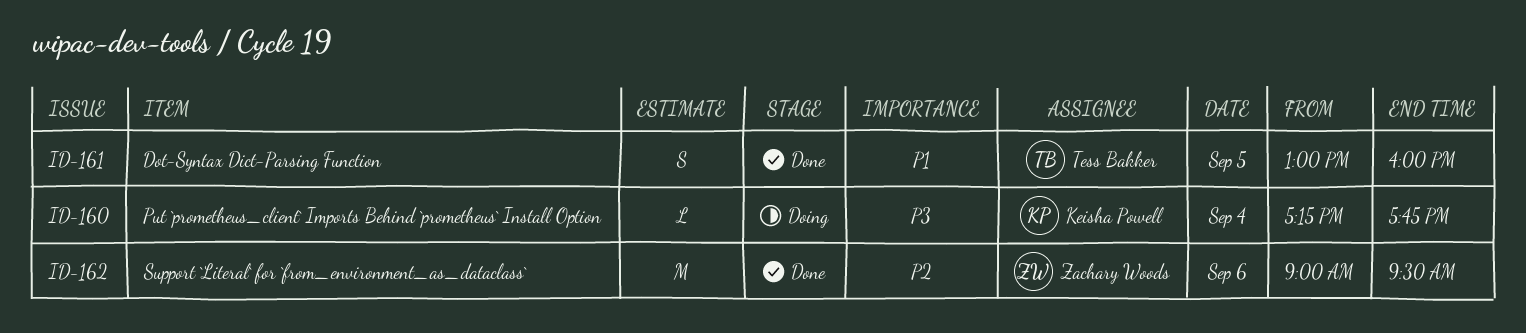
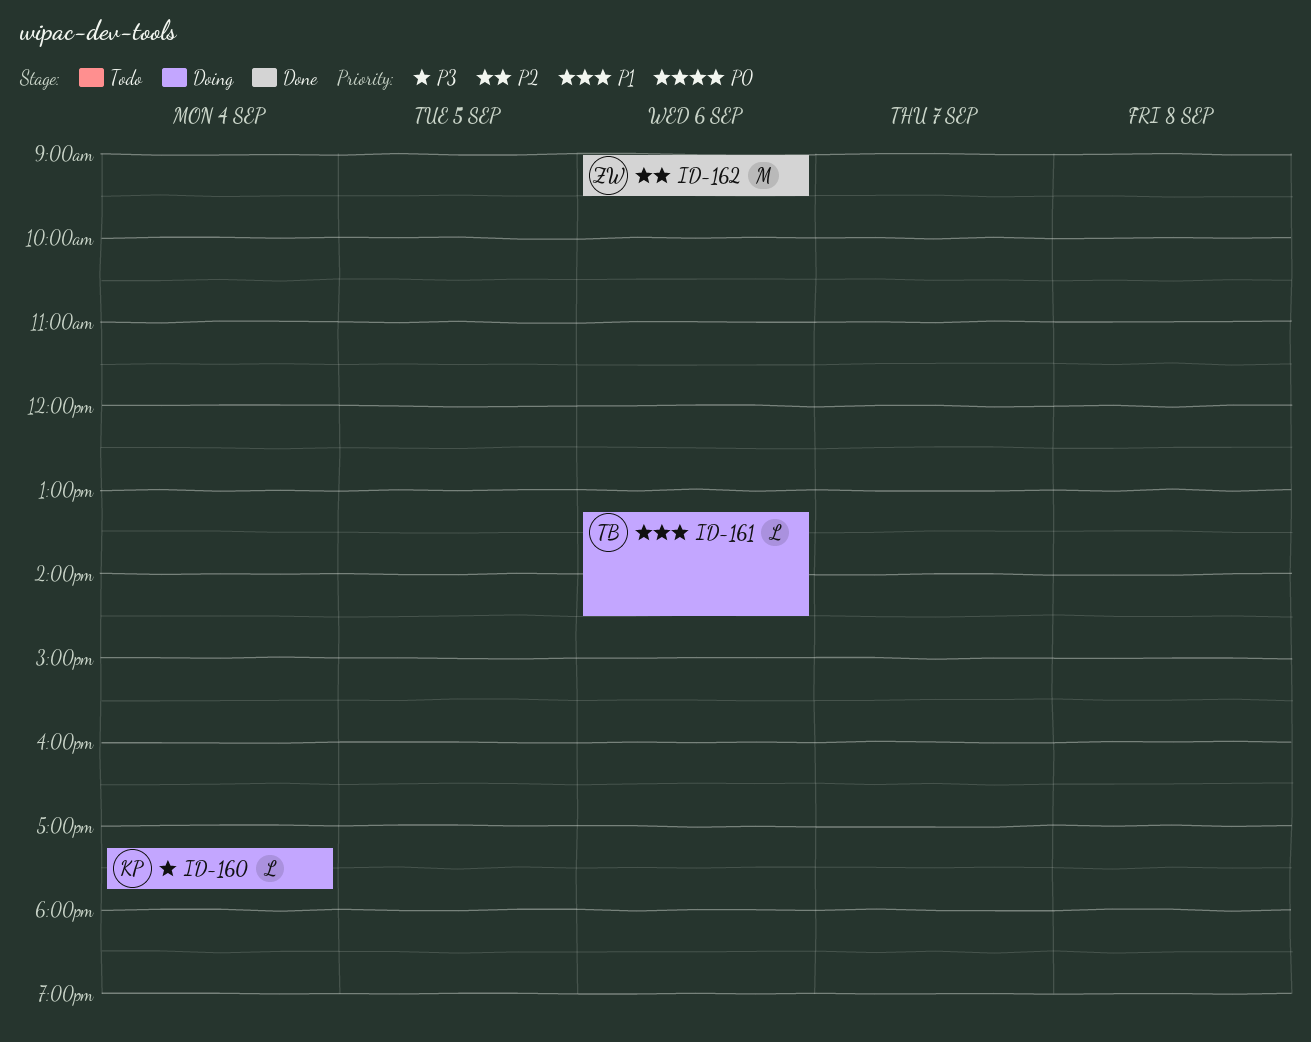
ID-161, status: Done -> Doing
ID-161, estimate: S -> L
ID-161, day: Sep 5 -> Sep 6
ID-161, begins: 13:00 -> 13:15
ID-161, ends: 16:00 -> 14:30

